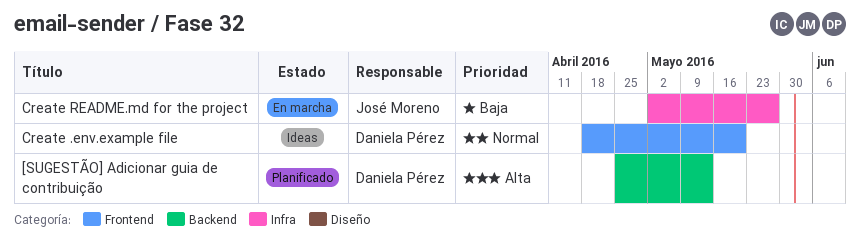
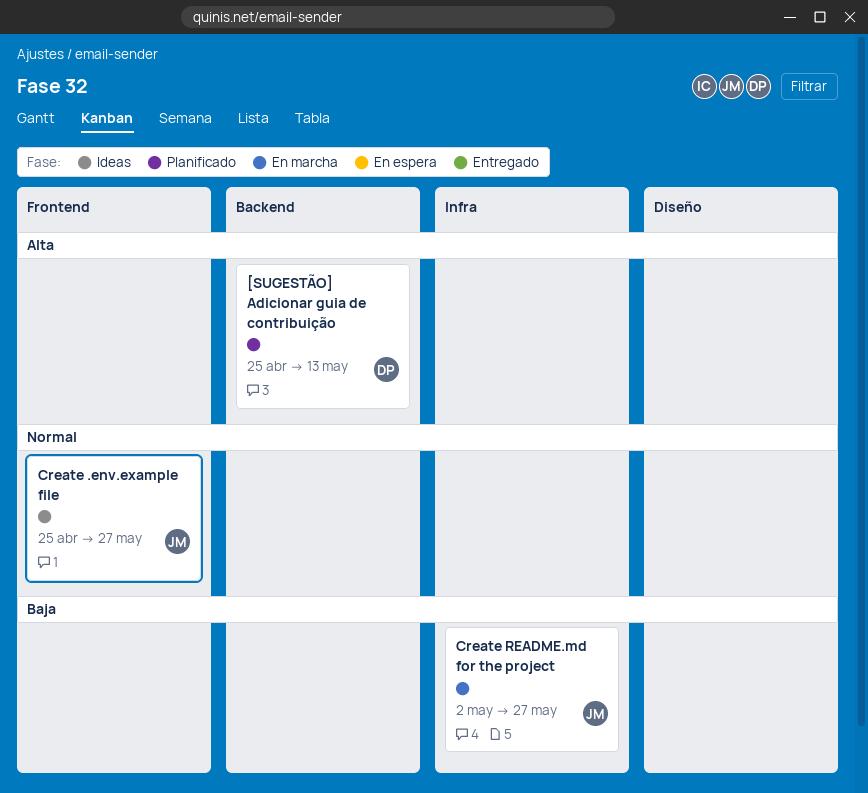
Create .env.example file, owner: Daniela Pérez -> José Moreno
Create .env.example file, start: Apr 18 -> Apr 25
Create .env.example file, due: May 20 -> May 27

